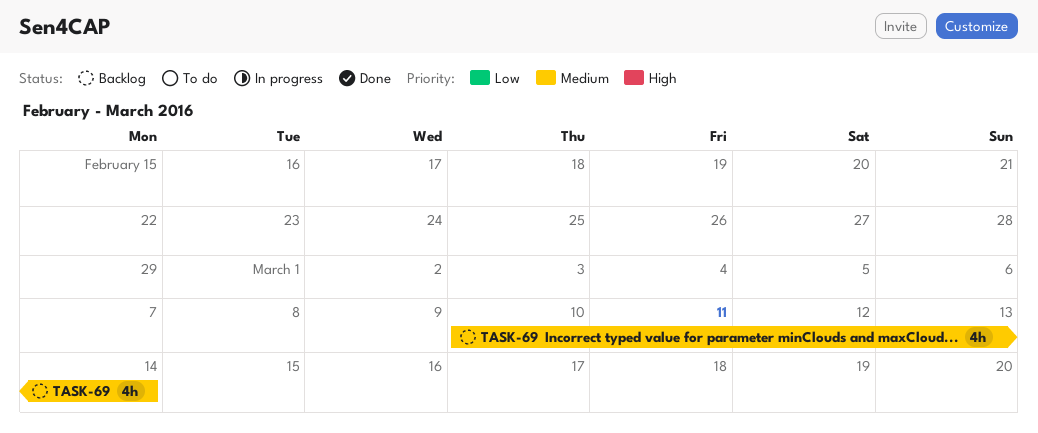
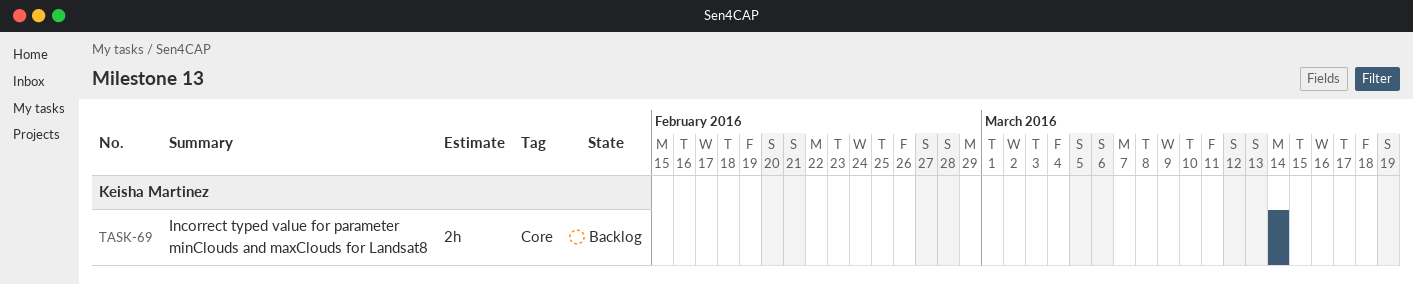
TASK-69, estimate: 4h -> 2h
TASK-69, start: Mar 10 -> Mar 14

